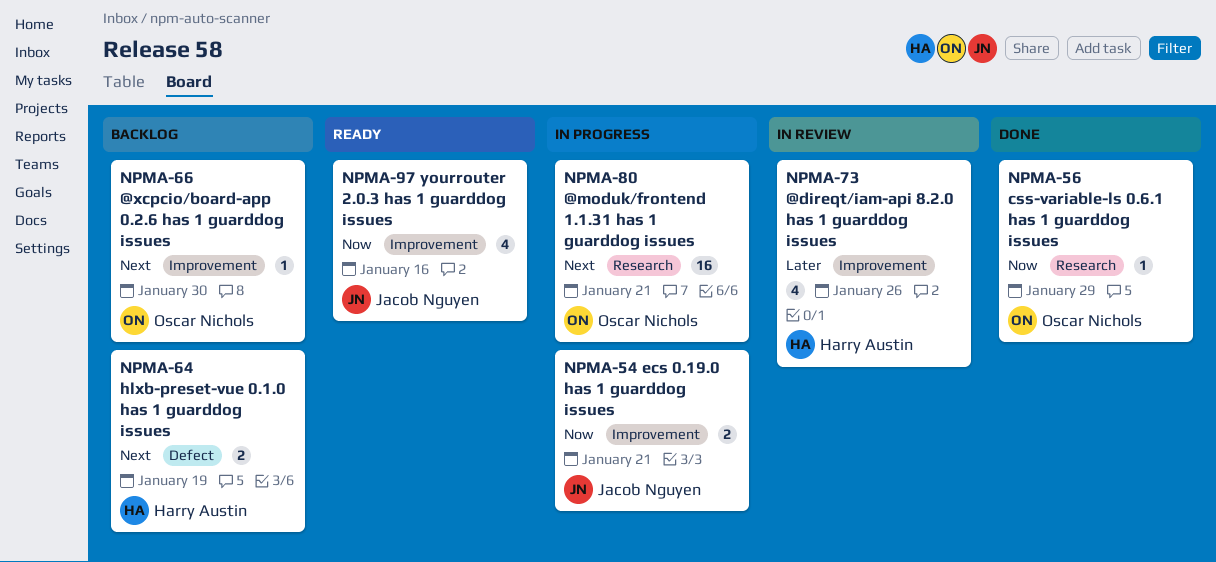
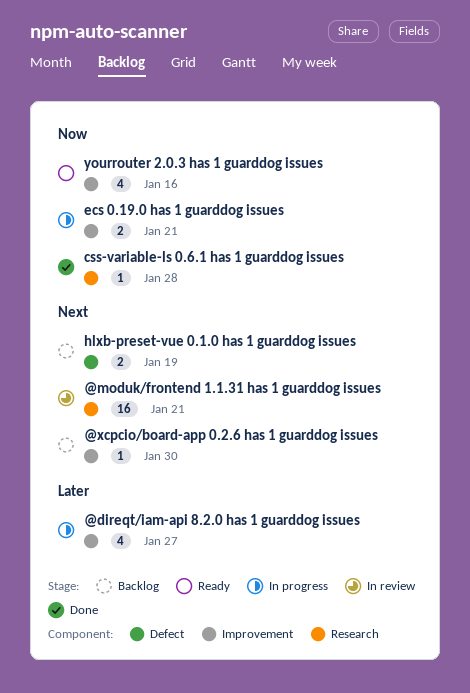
@direqt/iam-api 8.2.0 has 1 guarddog issues, status: In review -> In progress
@direqt/iam-api 8.2.0 has 1 guarddog issues, due: Jan 26 -> Jan 27
@moduk/frontend 1.1.31 has 1 guarddog issues, status: In progress -> In review
css-variable-ls 0.6.1 has 1 guarddog issues, due: Jan 29 -> Jan 28

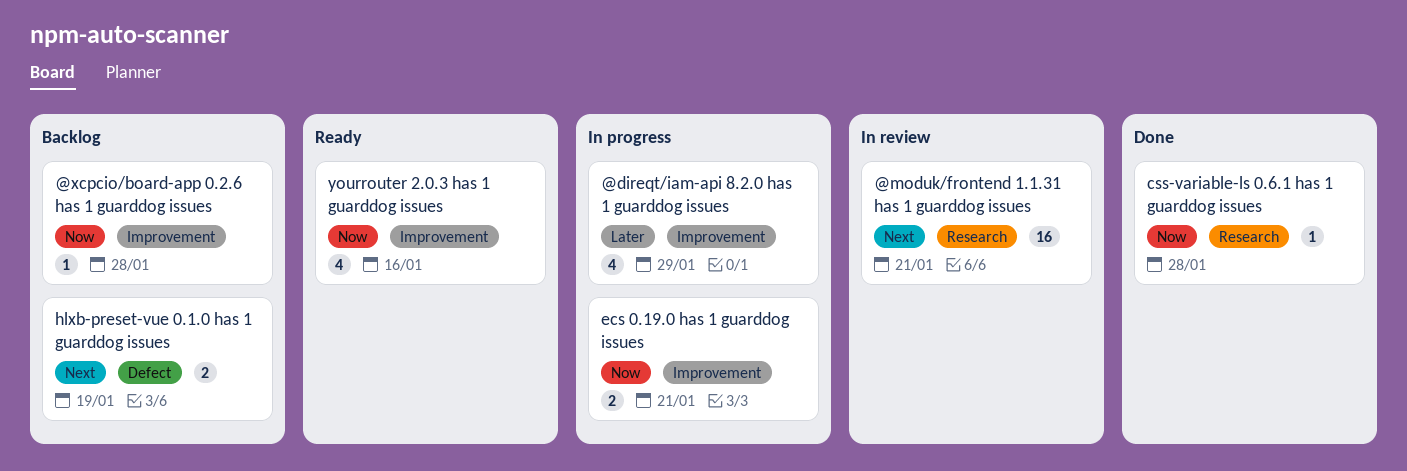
@direqt/iam-api 8.2.0 has 1 guarddog issues, due: Jan 27 -> Jan 29
@xcpcio/board-app 0.2.6 has 1 guarddog issues, priority: Next -> Now
@xcpcio/board-app 0.2.6 has 1 guarddog issues, due: Jan 30 -> Jan 28

